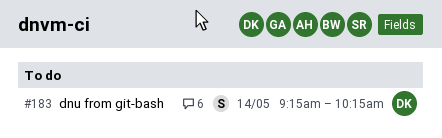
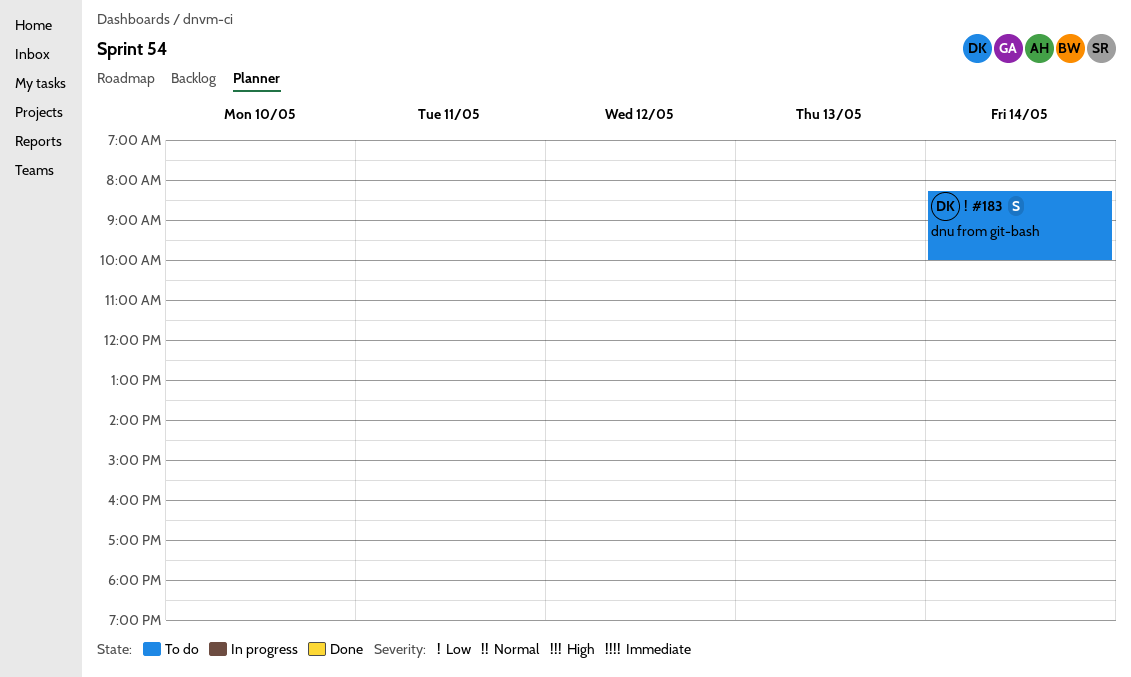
#183, begins: 09:15 -> 08:15
#183, ends: 10:15 -> 10:00

